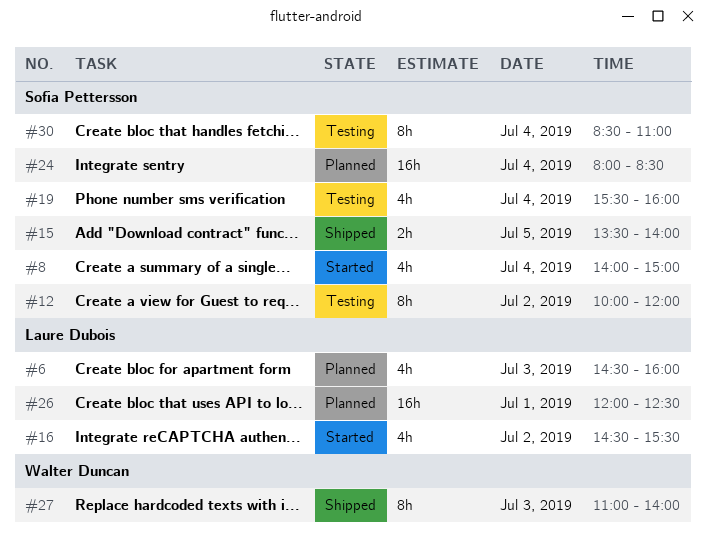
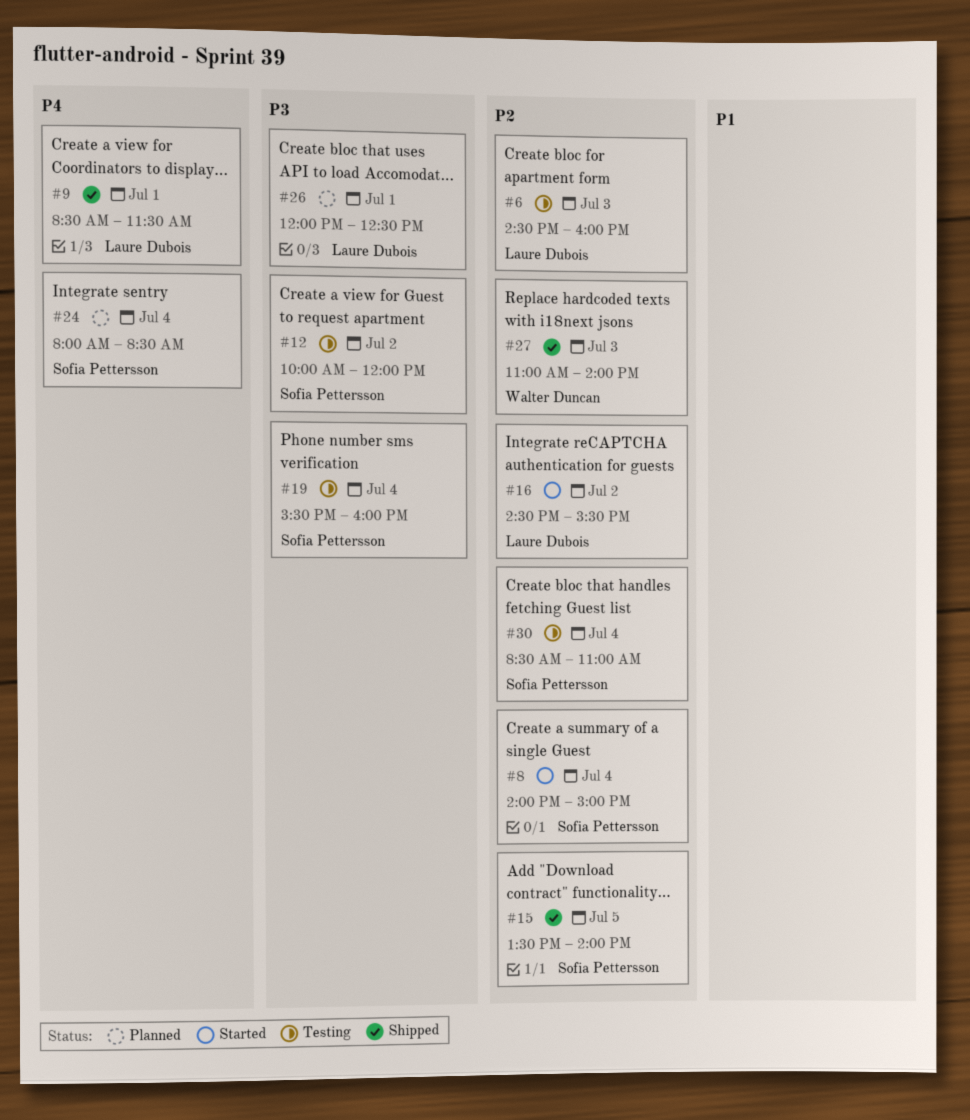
#6, status: Planned -> Testing
#9: none -> present

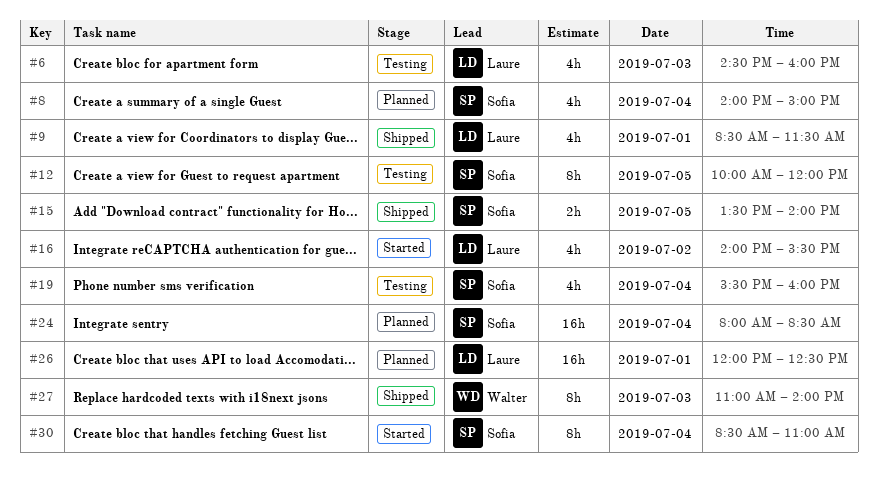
#8, status: Started -> Planned
#12, day: Jul 2 -> Jul 5
#16, begins: 14:30 -> 14:00
#30, status: Testing -> Started

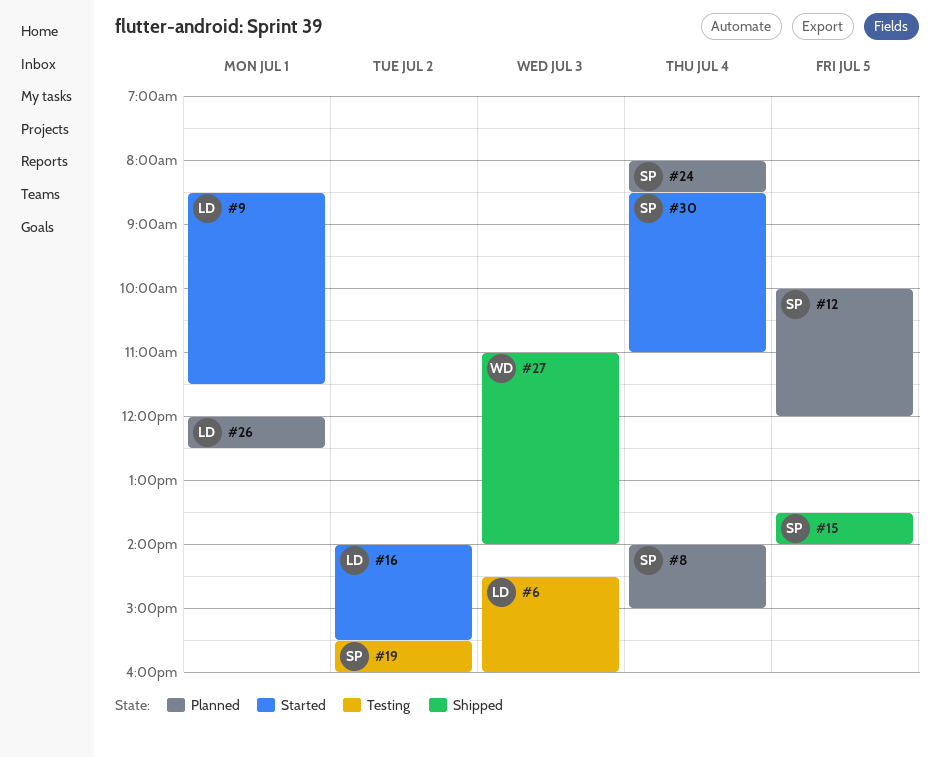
#9, status: Shipped -> Started
#12, status: Testing -> Planned
#19, day: Jul 4 -> Jul 2

